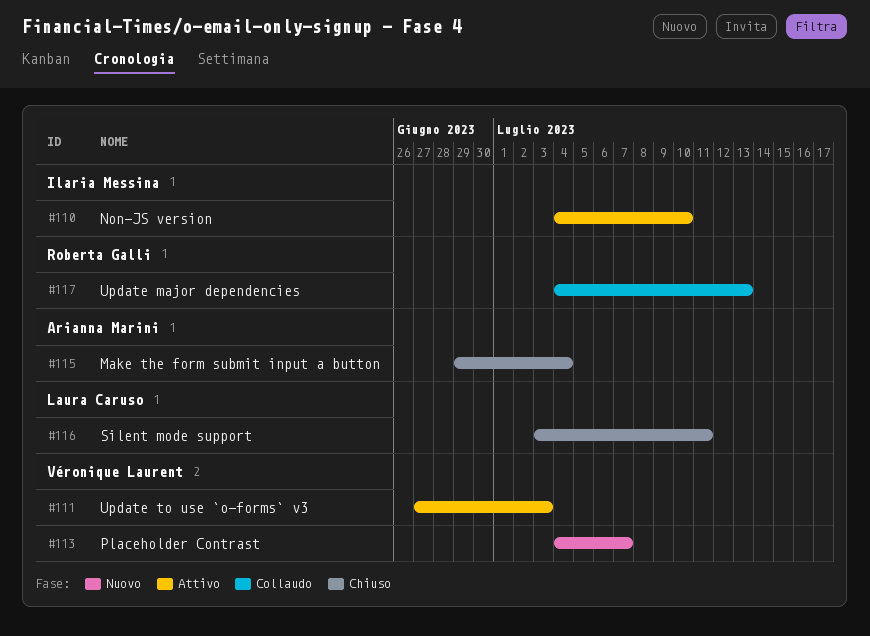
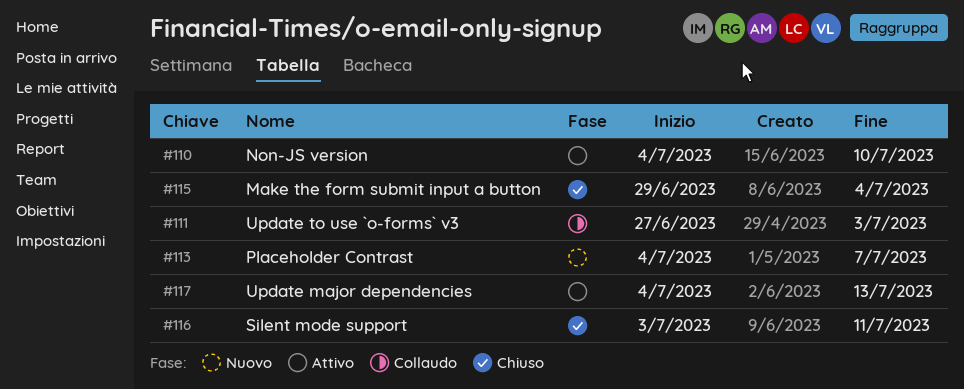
#111, status: Attivo -> Collaudo
#117, status: Collaudo -> Attivo

